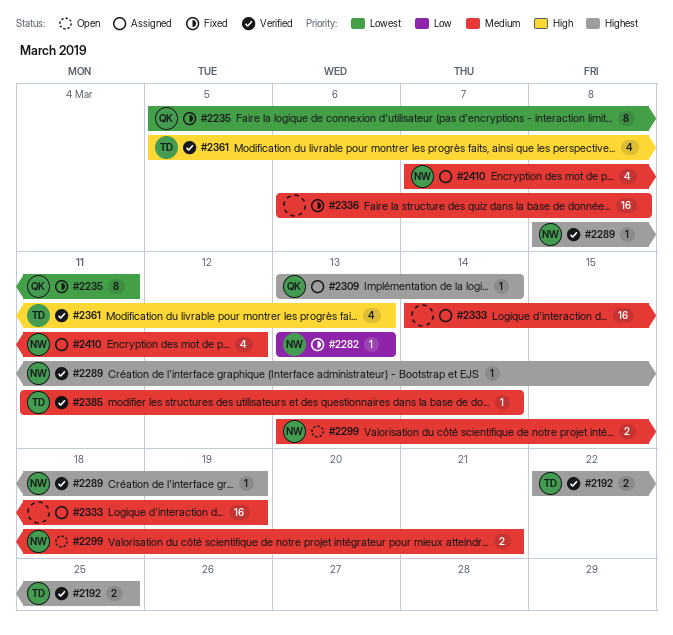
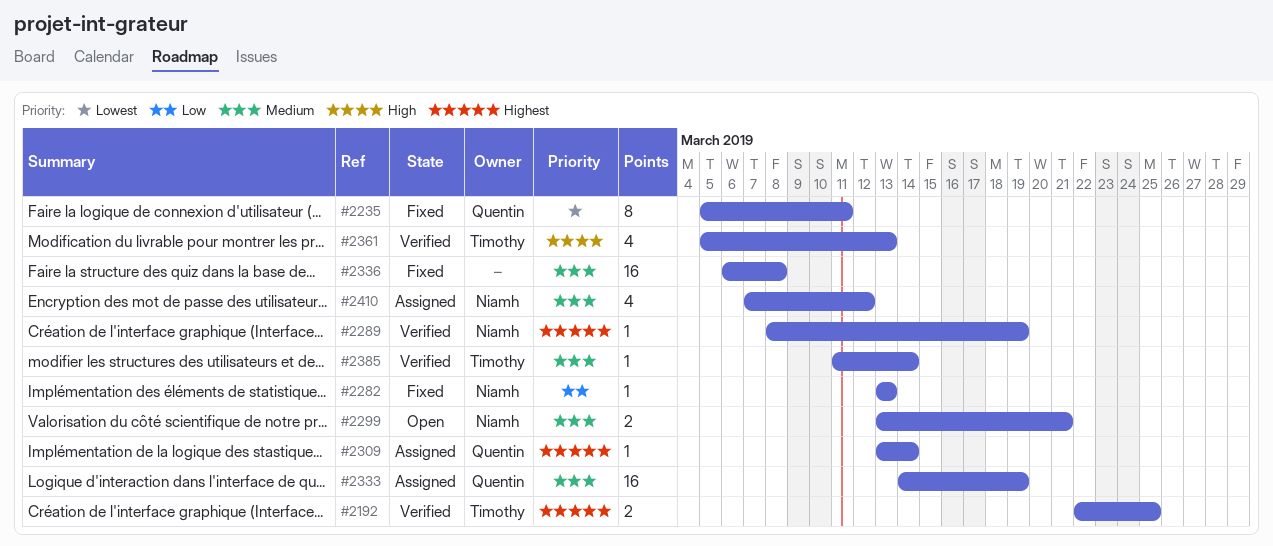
#2333, owner: none -> Quentin

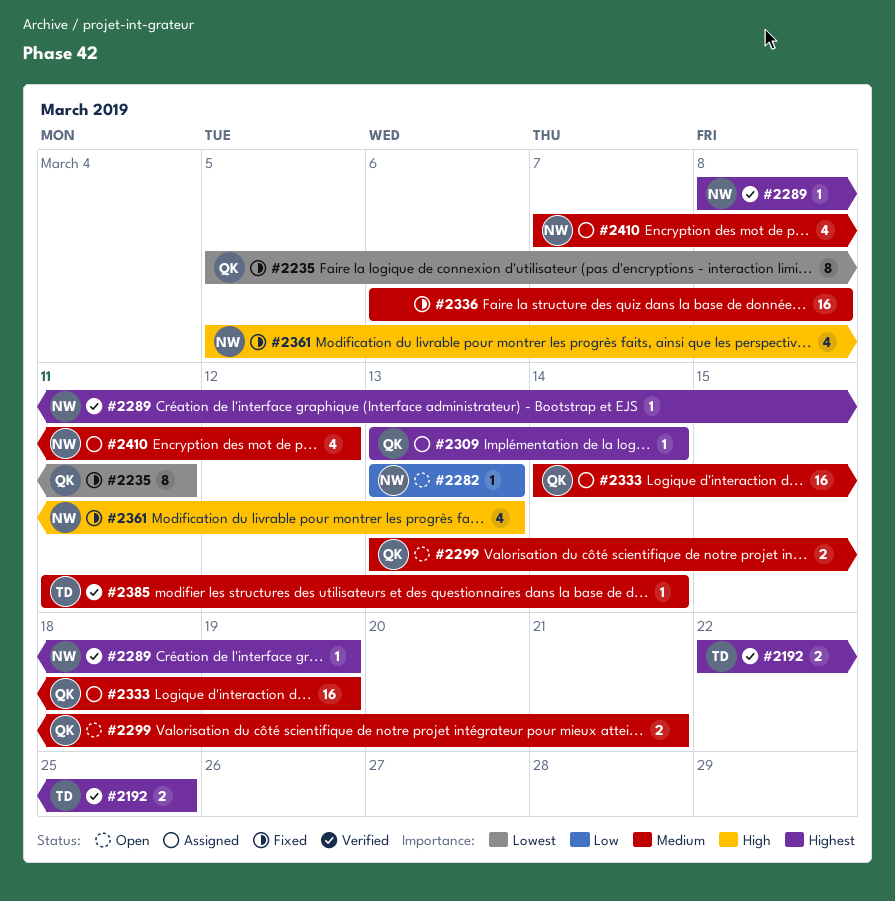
#2282, status: Fixed -> Open
#2299, owner: Niamh -> Quentin
#2361, status: Verified -> Fixed
#2361, owner: Timothy -> Niamh

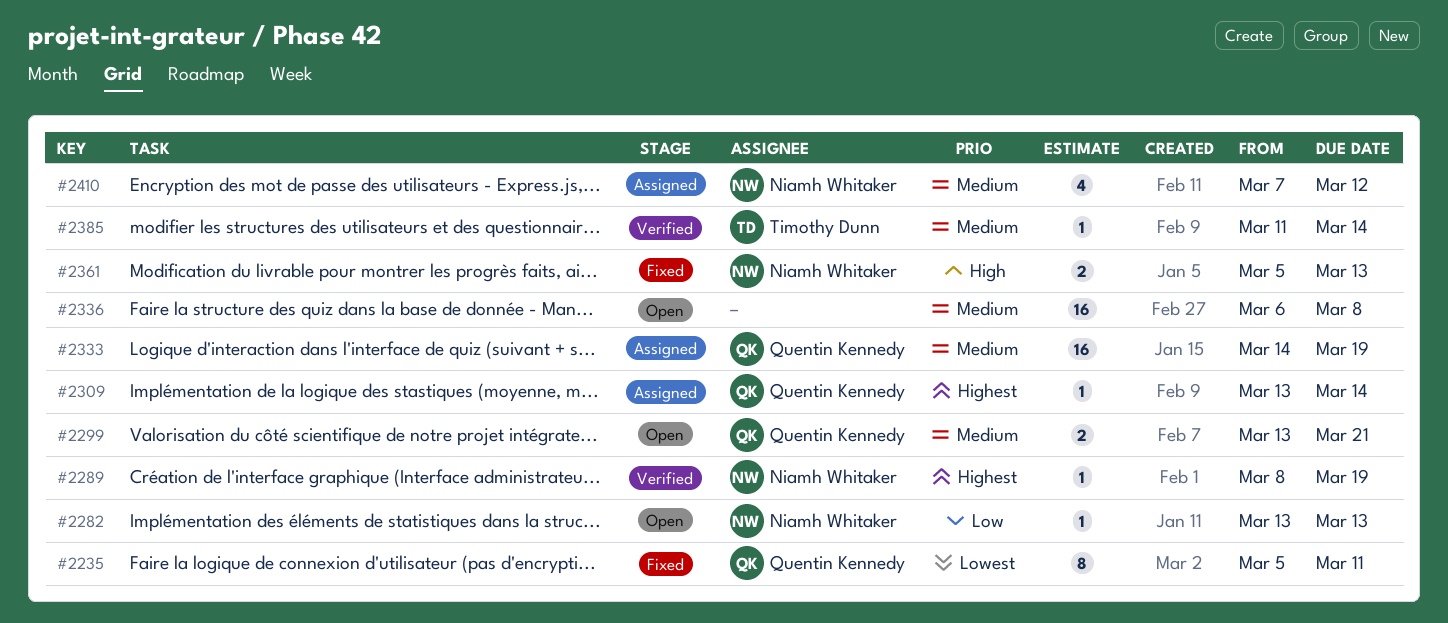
#2192: present -> none
#2336, status: Fixed -> Open
#2361, estimate: 4 -> 2

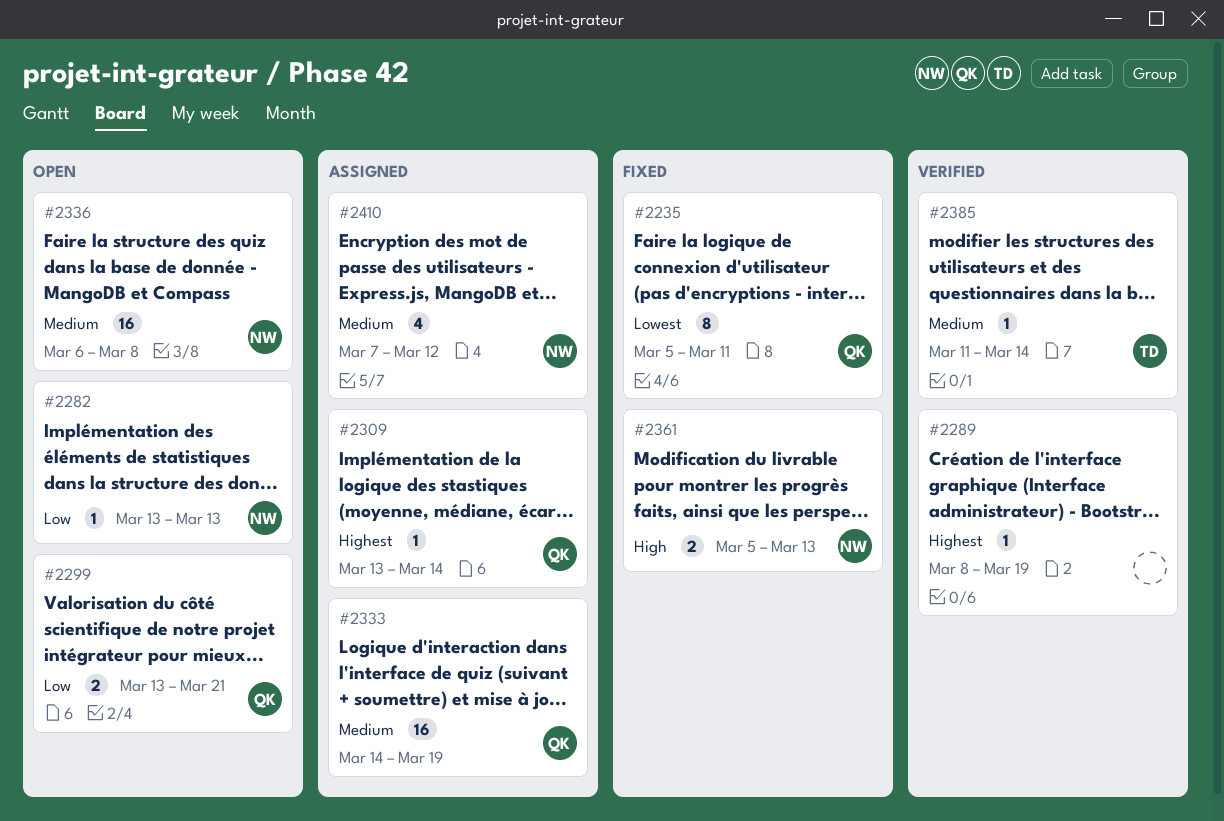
#2289, owner: Niamh Whitaker -> none
#2299, priority: Medium -> Low
#2336, owner: none -> Niamh Whitaker

